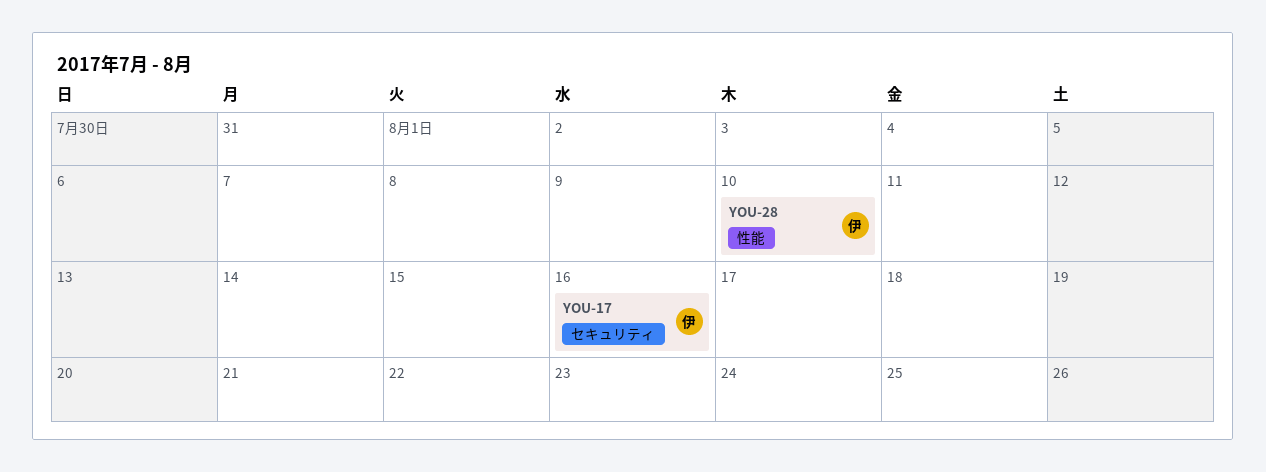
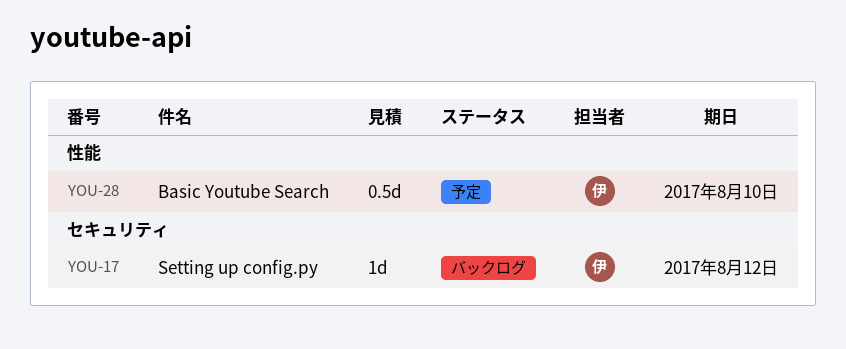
YOU-17, due: Aug 16 -> Aug 12

